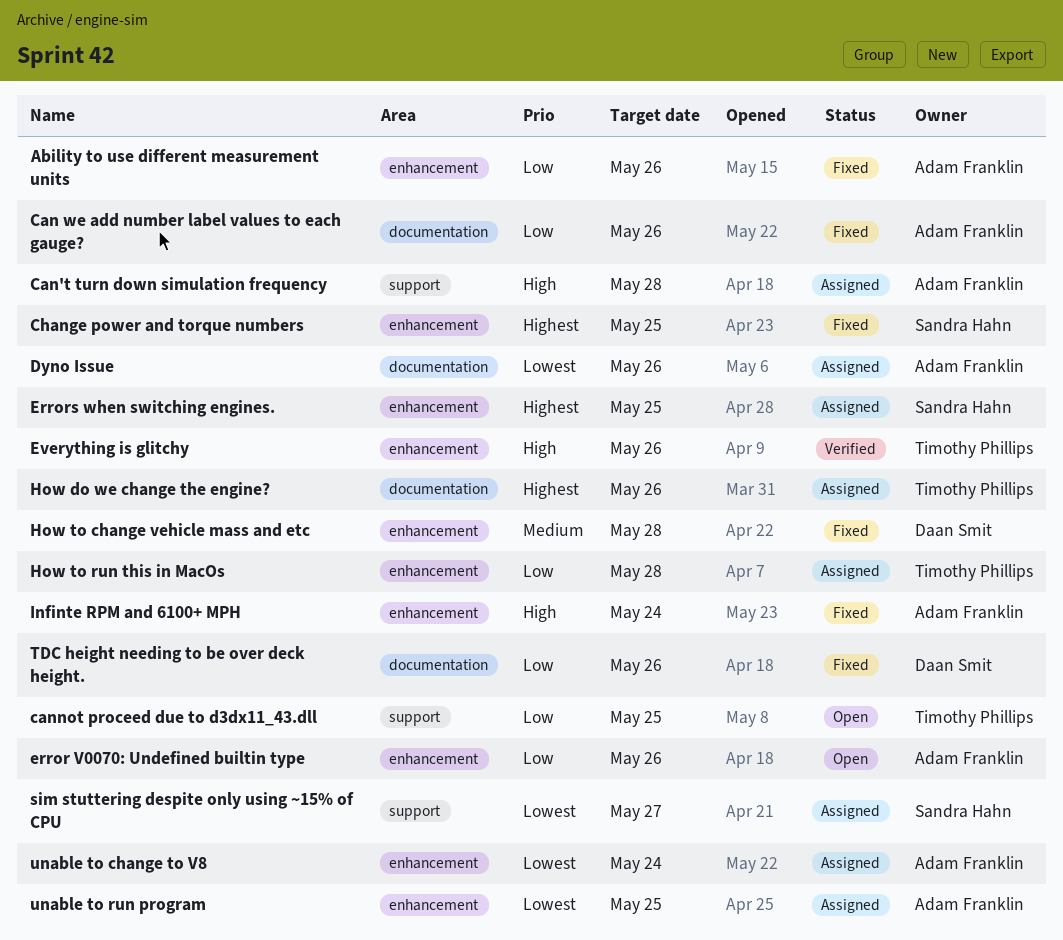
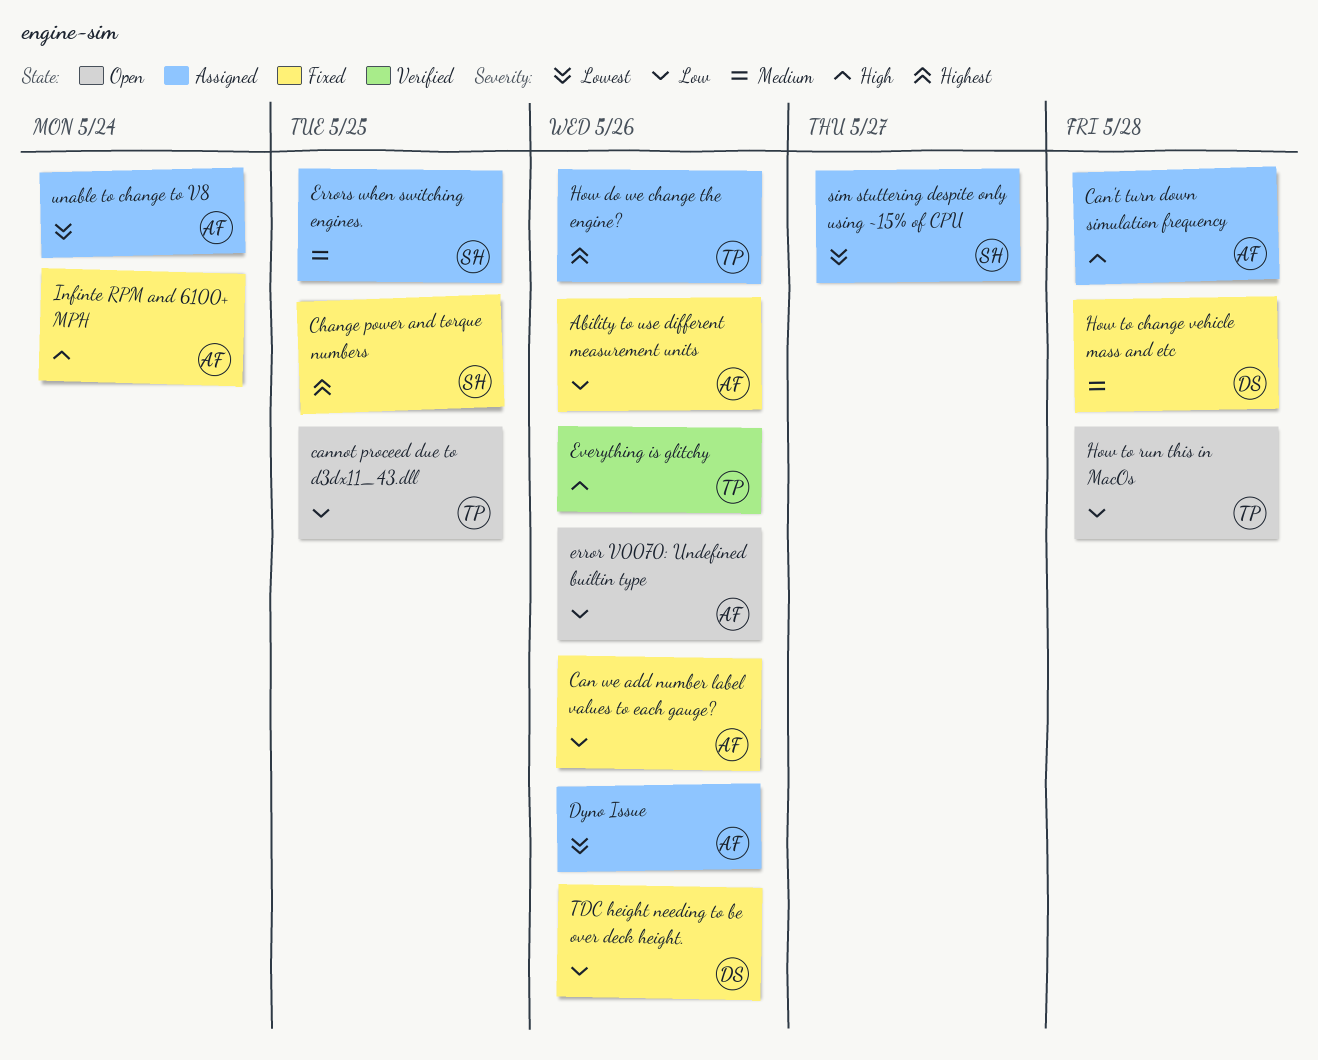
Errors when switching engines., priority: Highest -> Medium
How to run this in MacOs, status: Assigned -> Open
unable to run program: present -> none

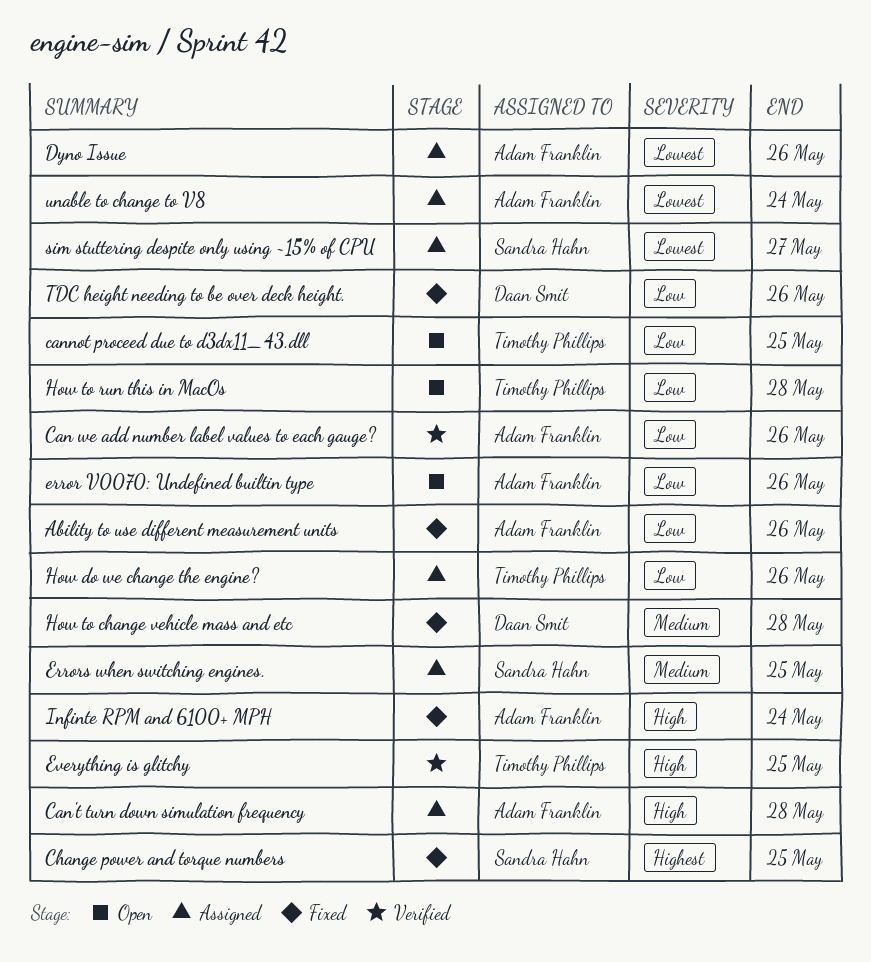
Can we add number label values to each gauge?, status: Fixed -> Verified
Everything is glitchy, due: May 26 -> May 25
How do we change the engine?, priority: Highest -> Low

